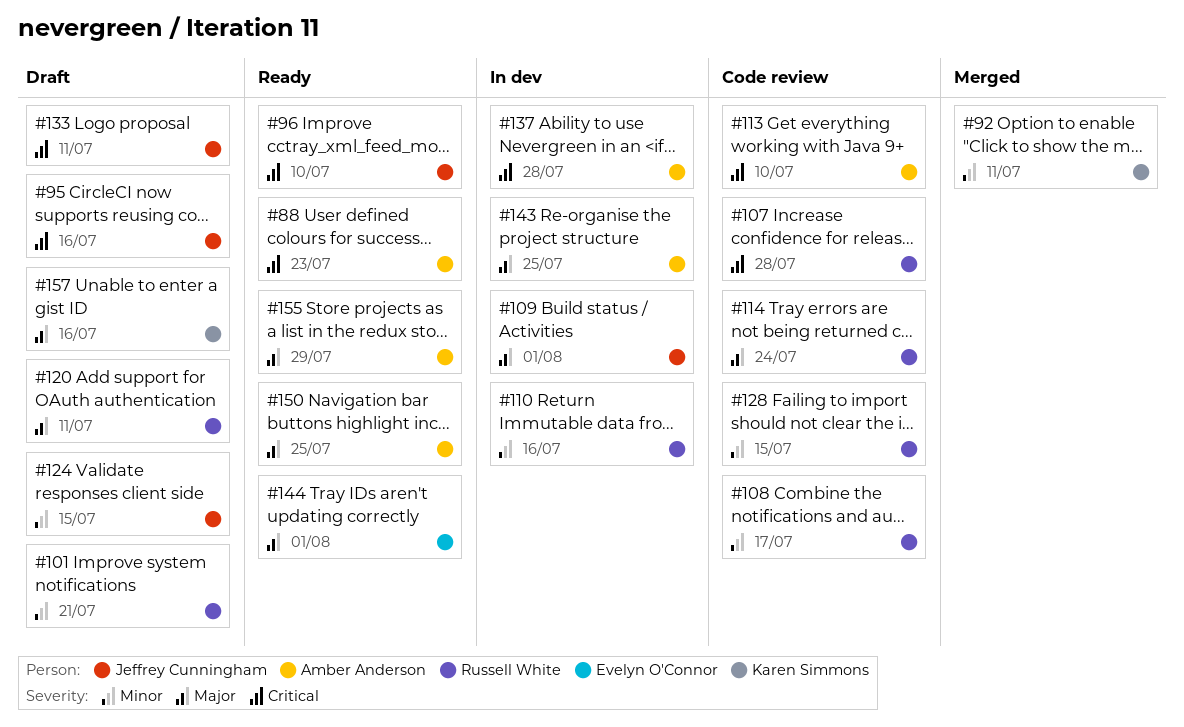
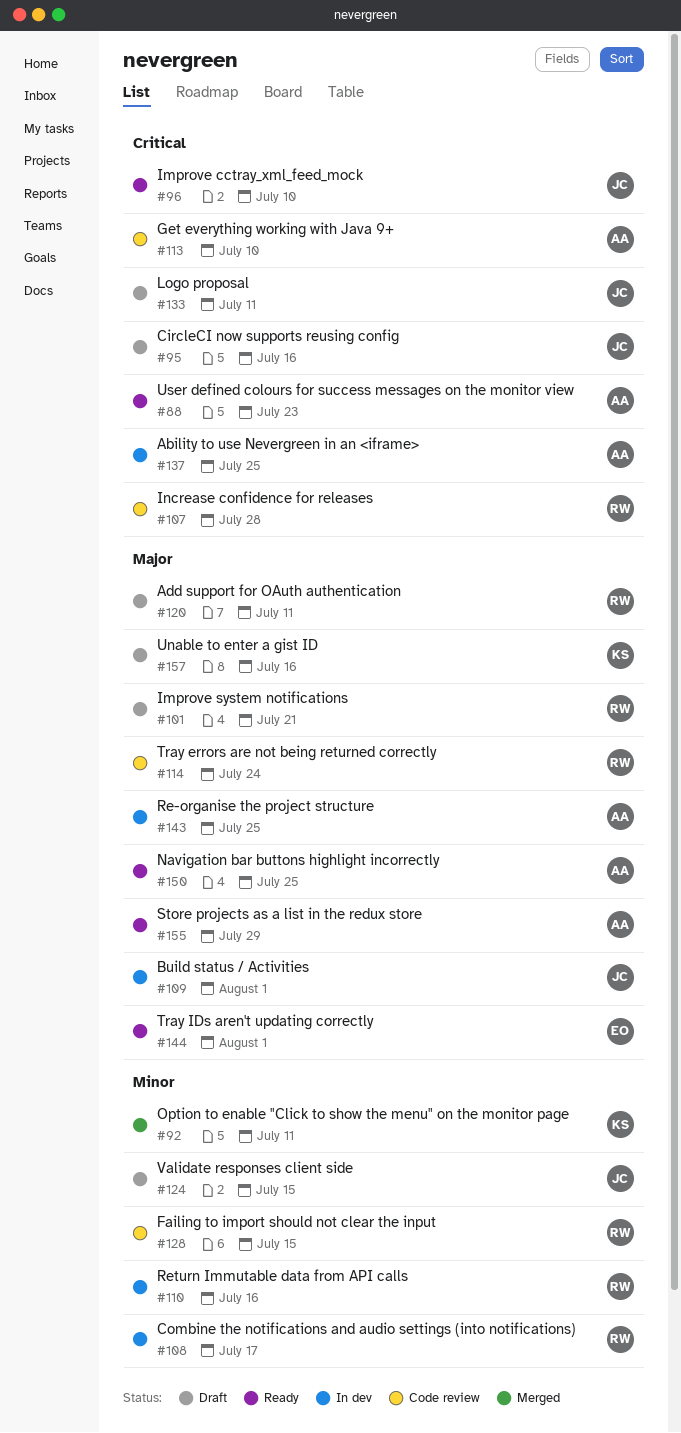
#101, priority: Minor -> Major
#108, status: Code review -> In dev
#137, due: Jul 28 -> Jul 25

